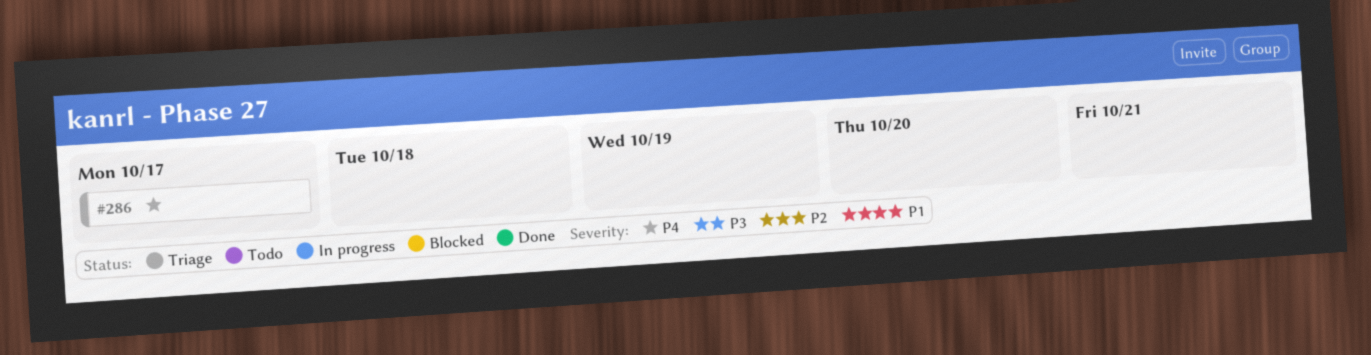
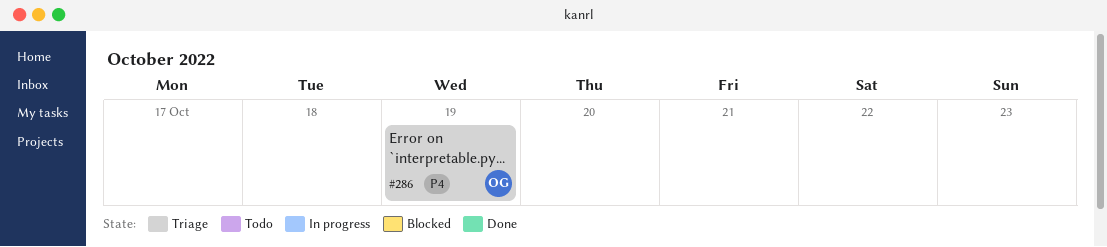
#286, due: Oct 17 -> Oct 19

